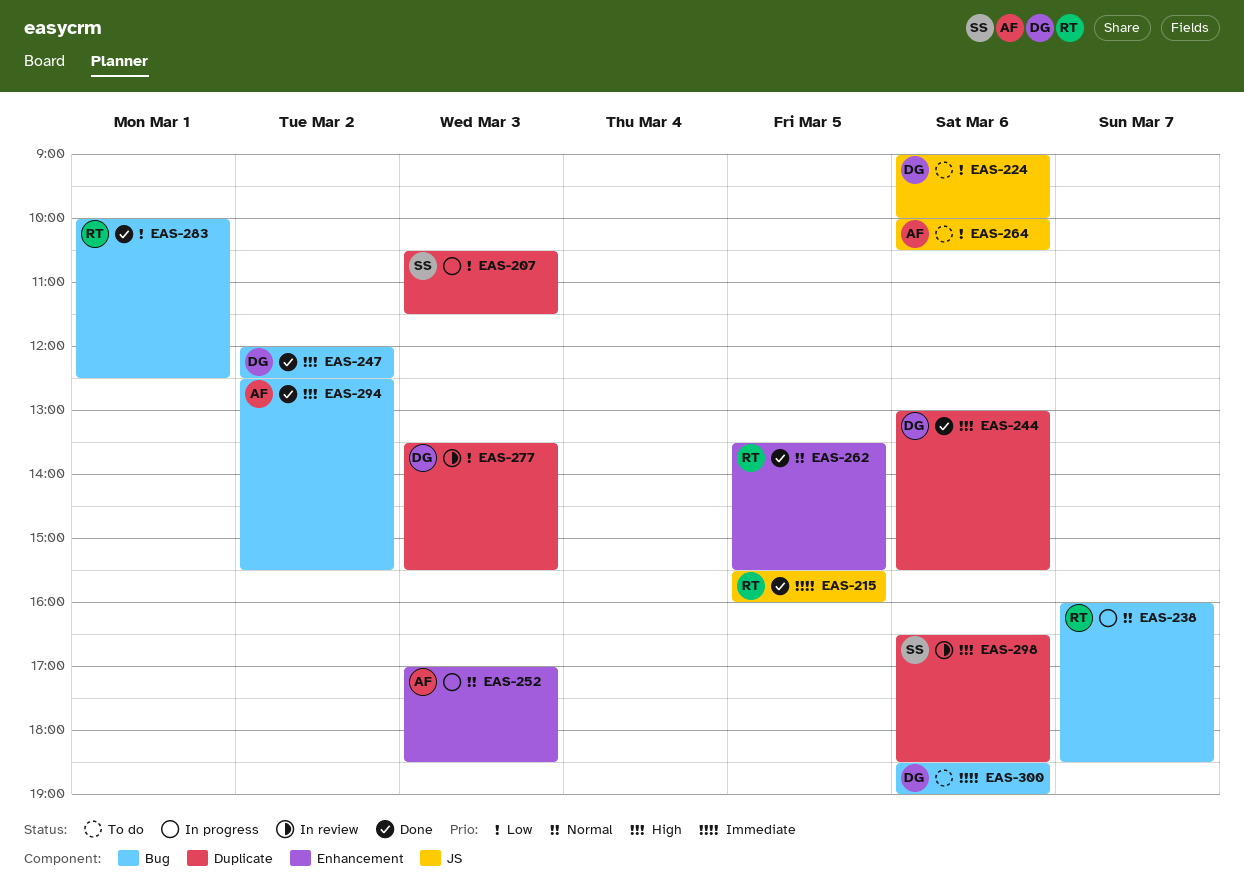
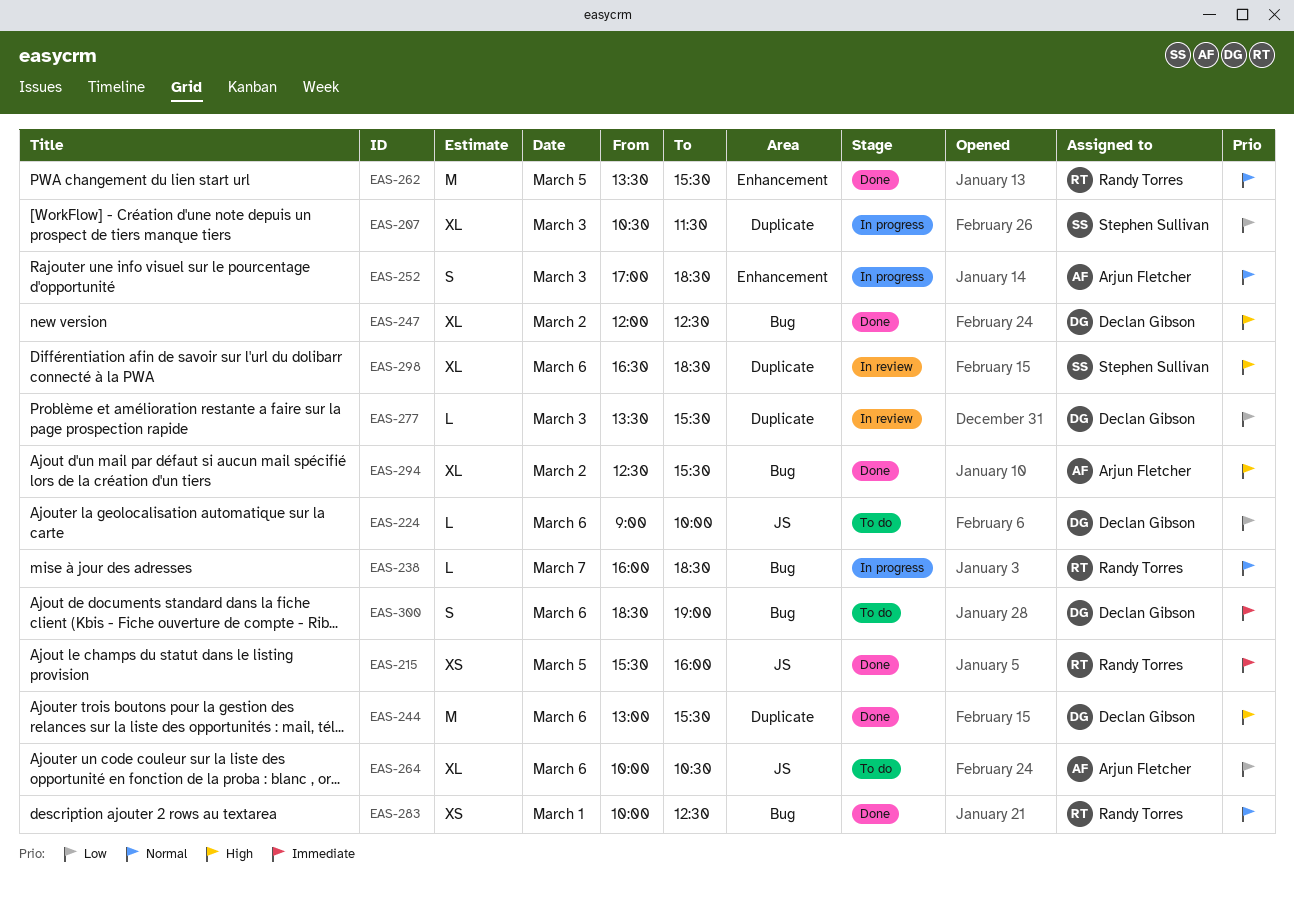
EAS-283, priority: Low -> Normal

